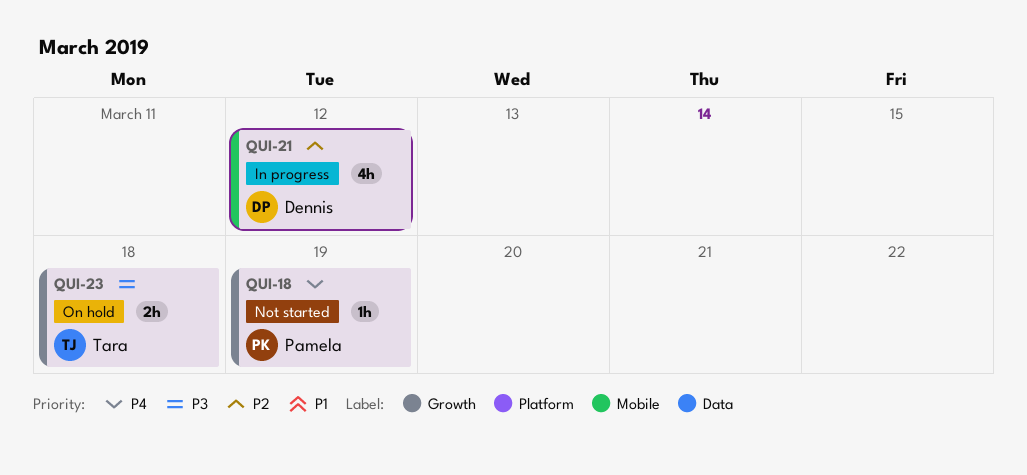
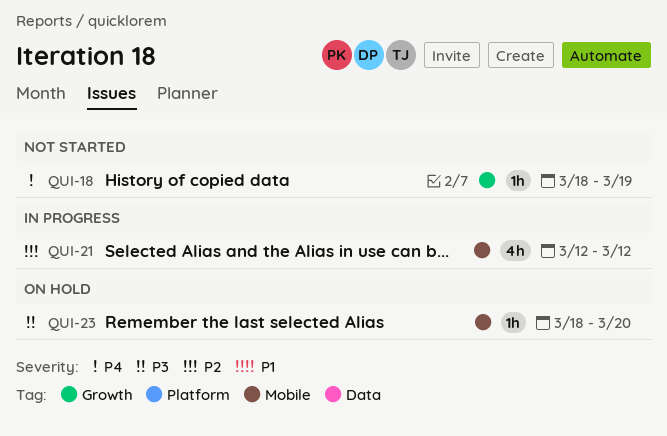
QUI-23, label: Growth -> Mobile
QUI-23, estimate: 2h -> 1h
QUI-23, due: Mar 18 -> Mar 20

